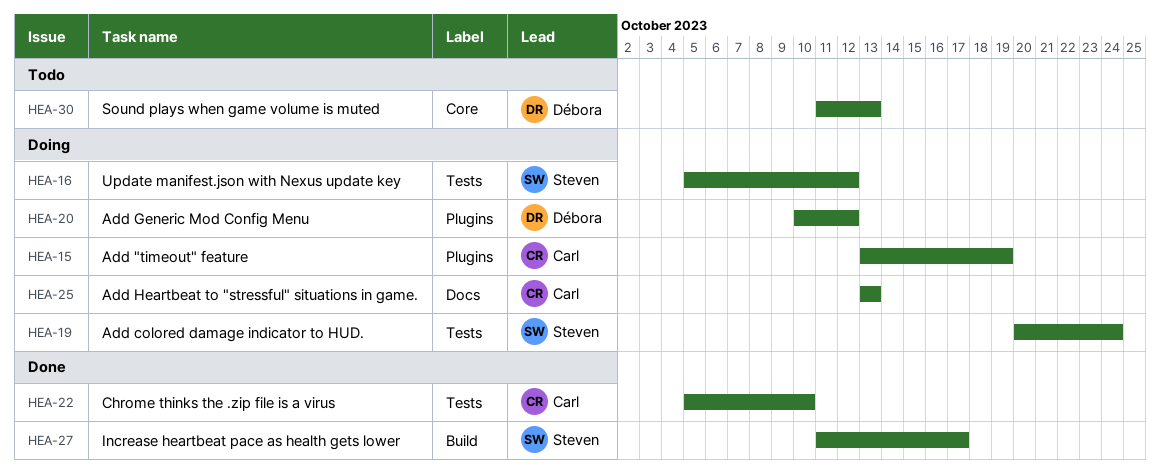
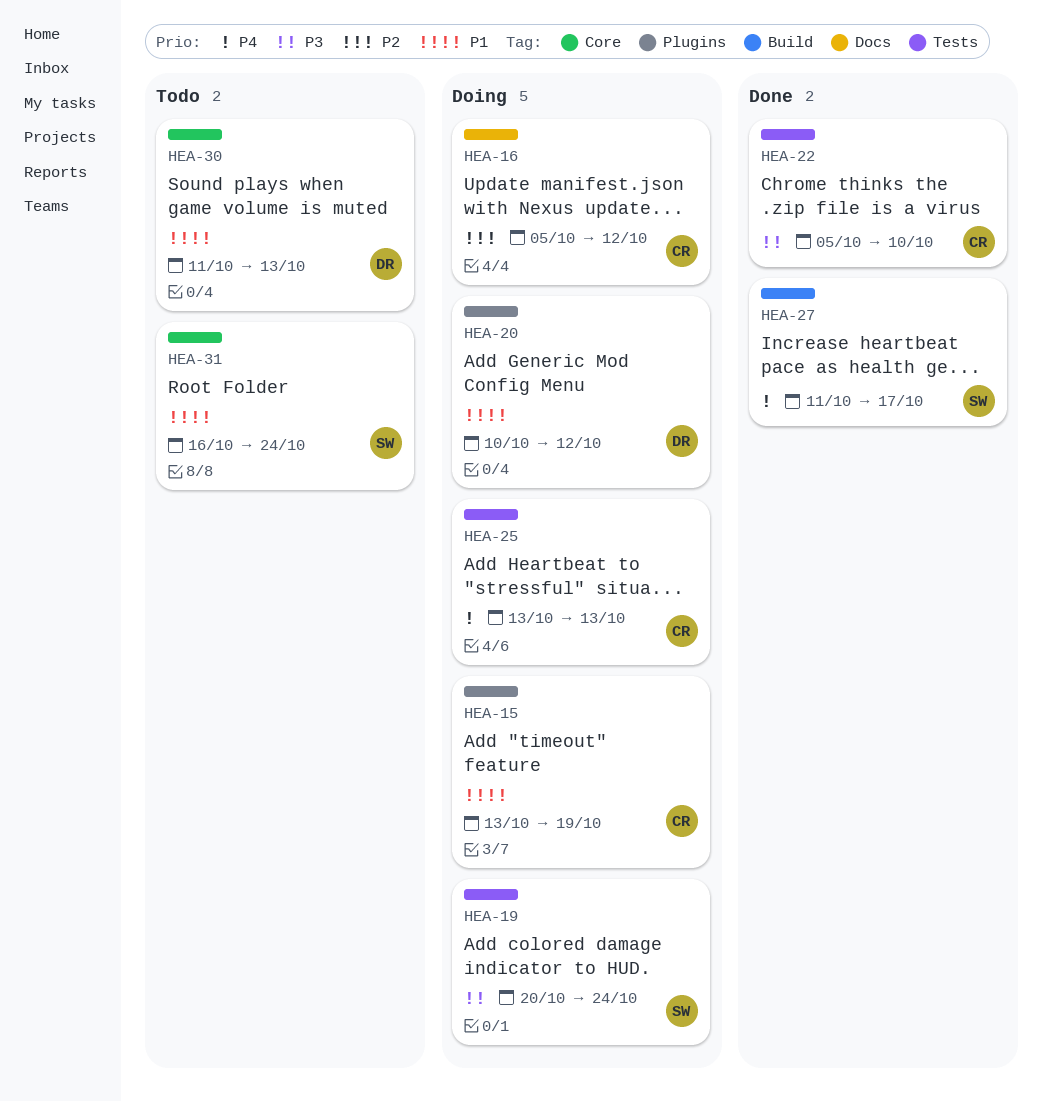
HEA-16, owner: Steven -> Carl
HEA-16, label: Tests -> Docs
HEA-25, label: Docs -> Tests
HEA-31: none -> present

